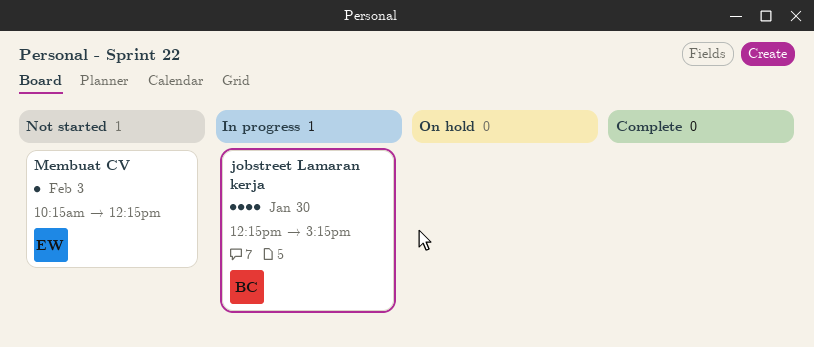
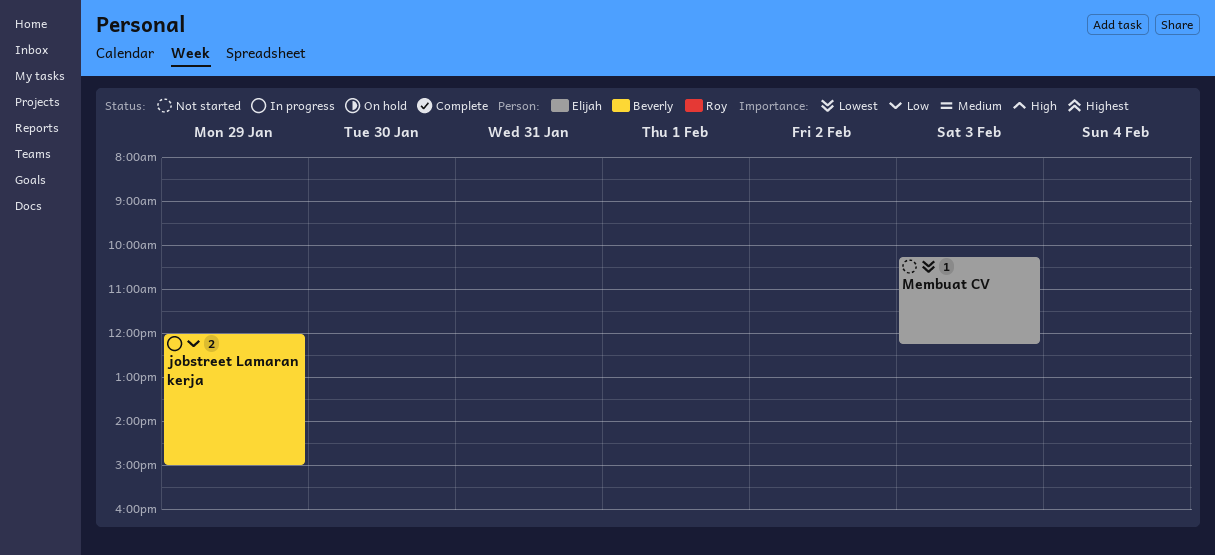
jobstreet Lamaran kerja, estimate: 4 -> 2
jobstreet Lamaran kerja, day: Jan 30 -> Jan 29
jobstreet Lamaran kerja, begins: 12:15 -> 12:00
jobstreet Lamaran kerja, ends: 15:15 -> 15:00

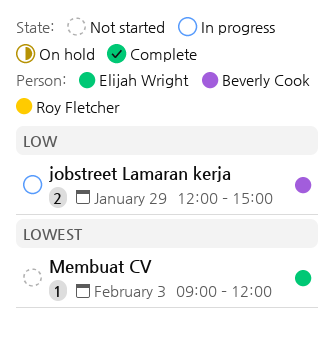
Membuat CV, begins: 10:15 -> 09:00
Membuat CV, ends: 12:15 -> 12:00

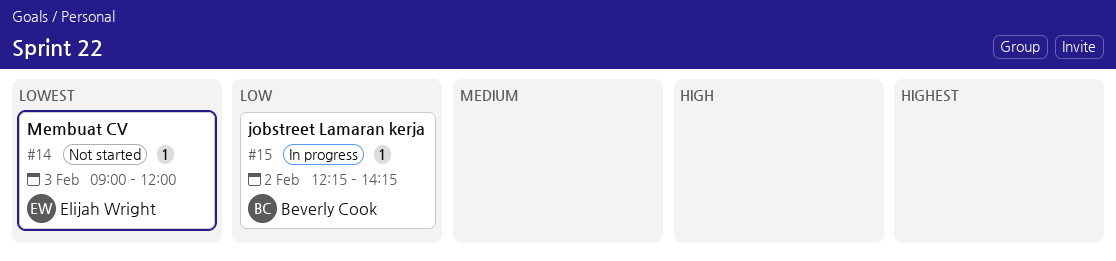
jobstreet Lamaran kerja, estimate: 2 -> 1
jobstreet Lamaran kerja, day: Jan 29 -> Feb 2
jobstreet Lamaran kerja, begins: 12:00 -> 12:15
jobstreet Lamaran kerja, ends: 15:00 -> 14:15

